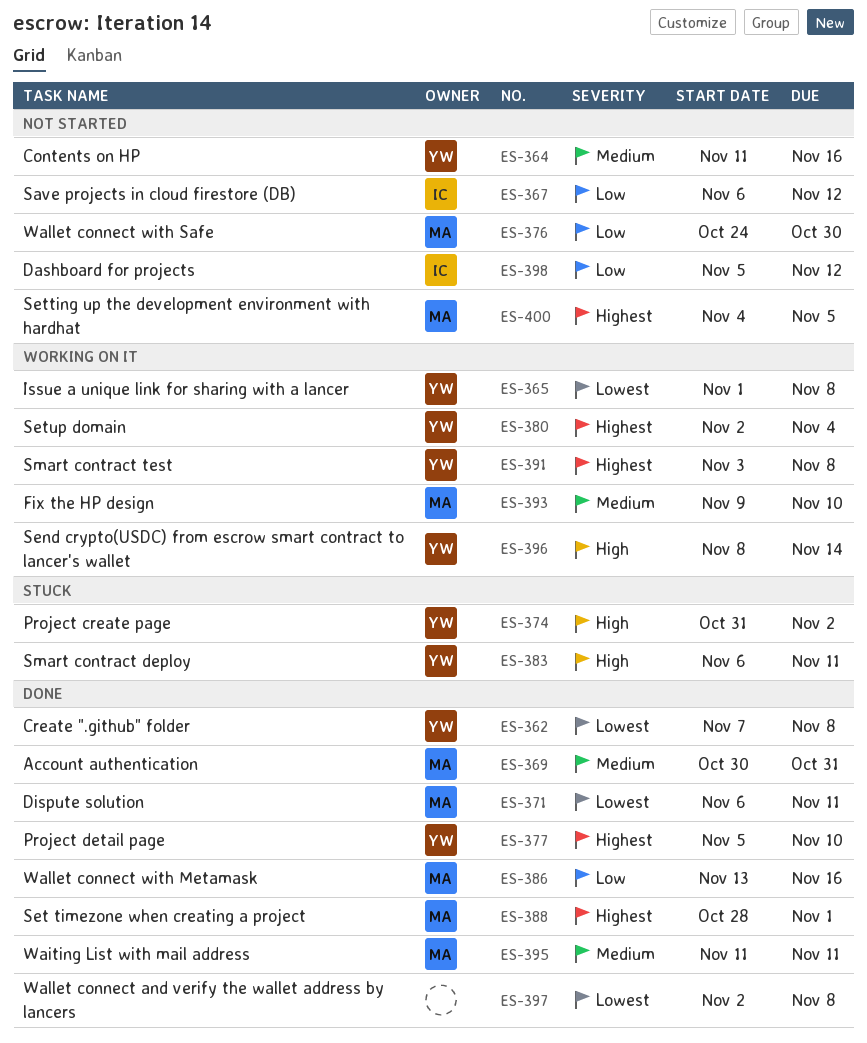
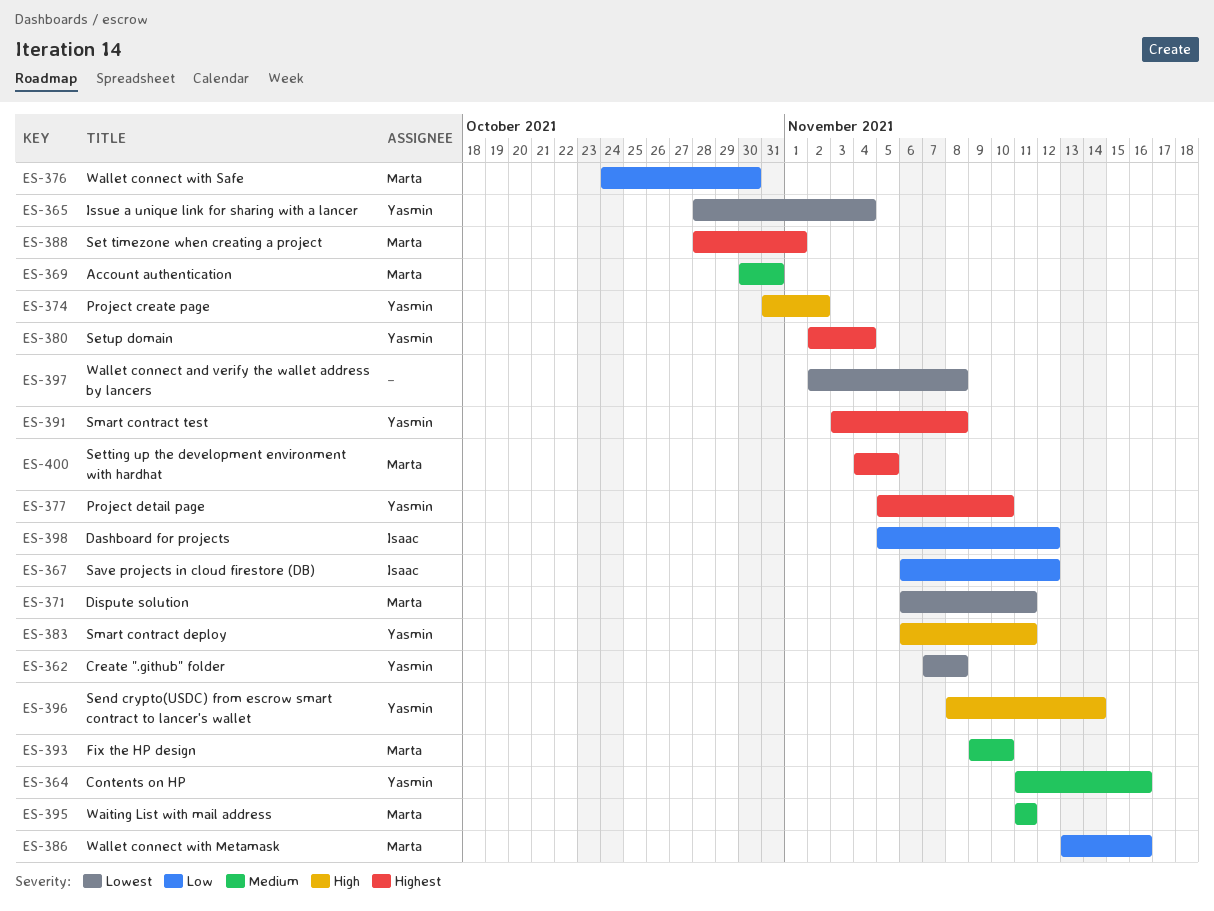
ES-365, start: Nov 1 -> Oct 28
ES-365, due: Nov 8 -> Nov 4

